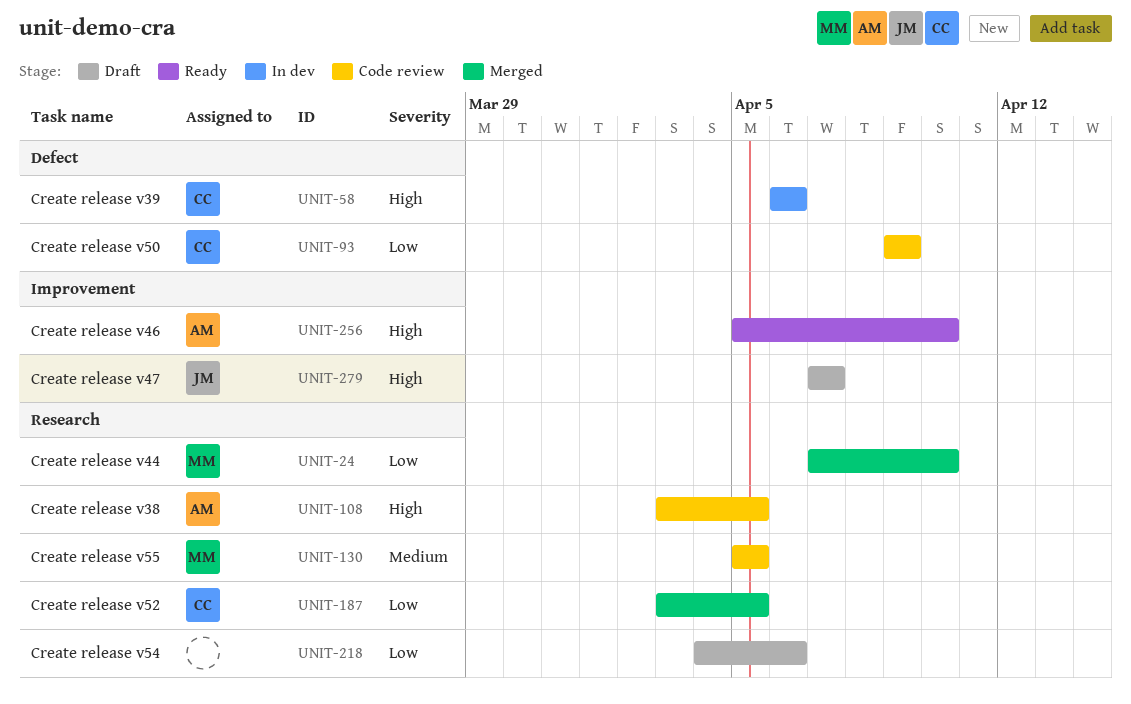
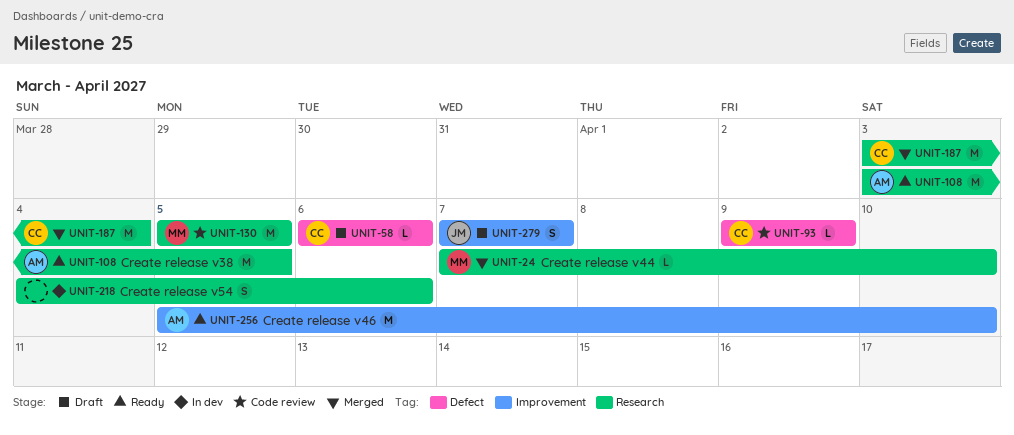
UNIT-58, status: In dev -> Draft
UNIT-108, status: Code review -> Ready
UNIT-187, due: Apr 5 -> Apr 4
UNIT-218, status: Draft -> In dev

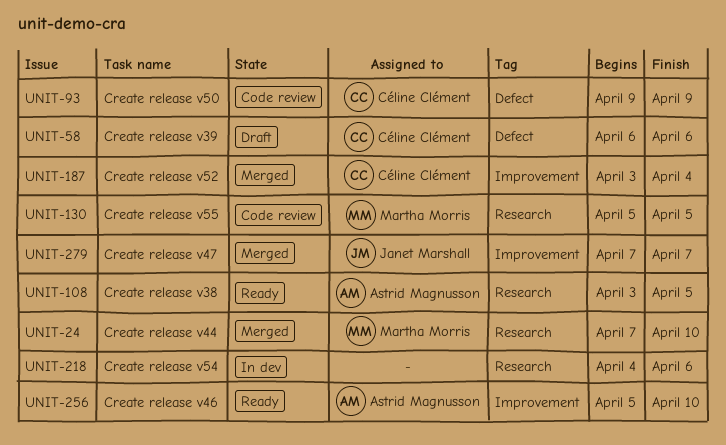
UNIT-187, label: Research -> Improvement
UNIT-279, status: Draft -> Merged

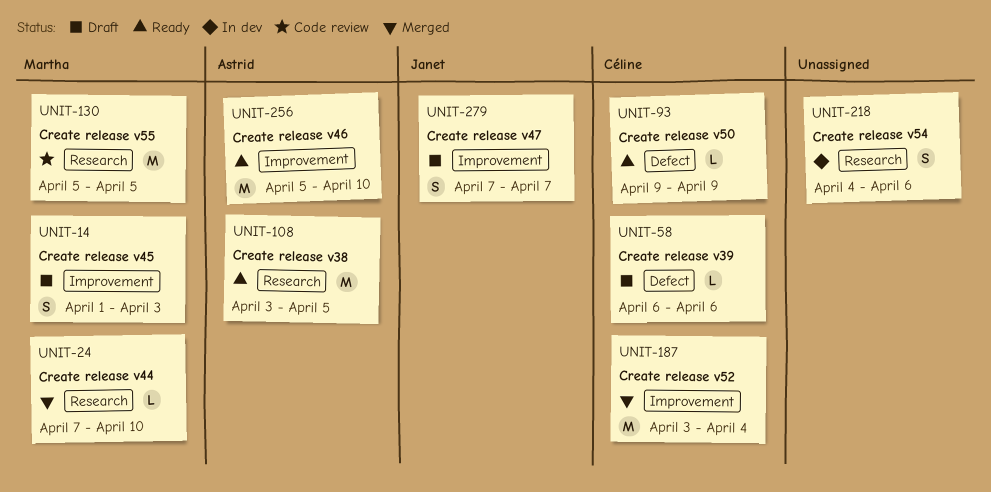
UNIT-14: none -> present
UNIT-93, status: Code review -> Ready
UNIT-279, status: Merged -> Draft

